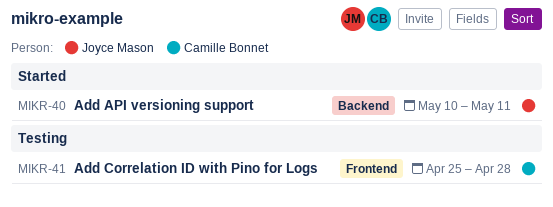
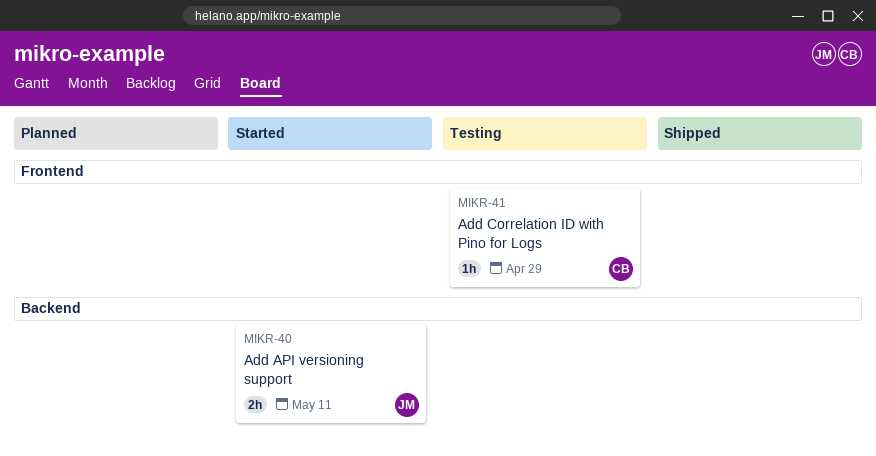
MIKR-41, due: Apr 28 -> Apr 29

